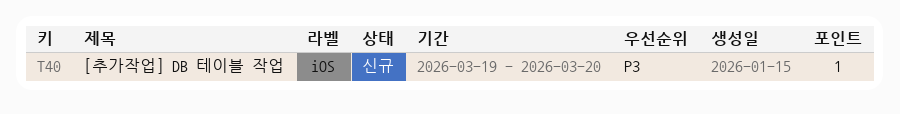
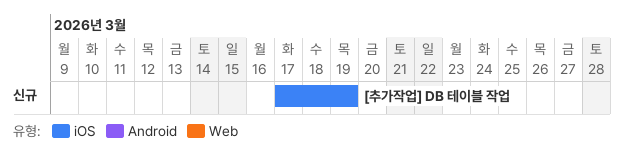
[추가작업] DB 테이블 작업, start: Mar 19 -> Mar 17
[추가작업] DB 테이블 작업, due: Mar 20 -> Mar 19

